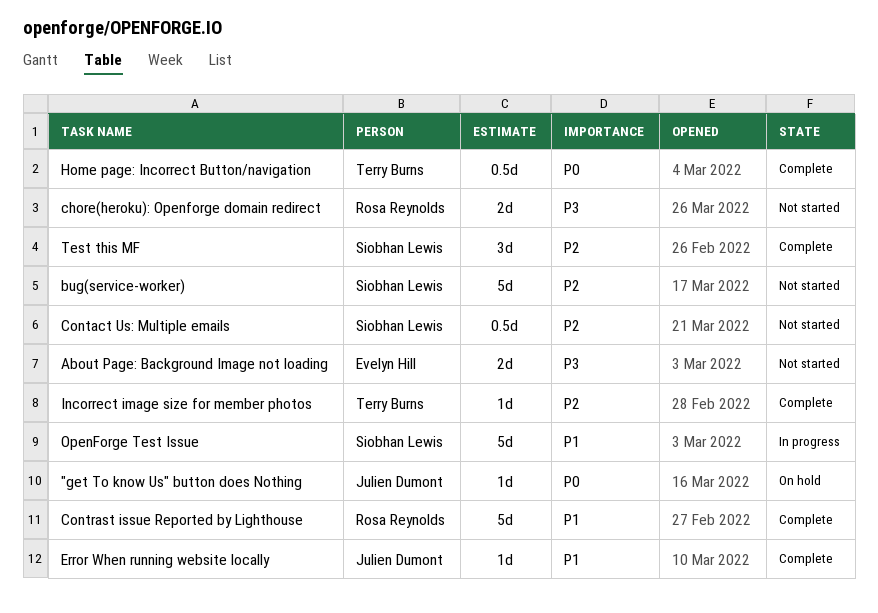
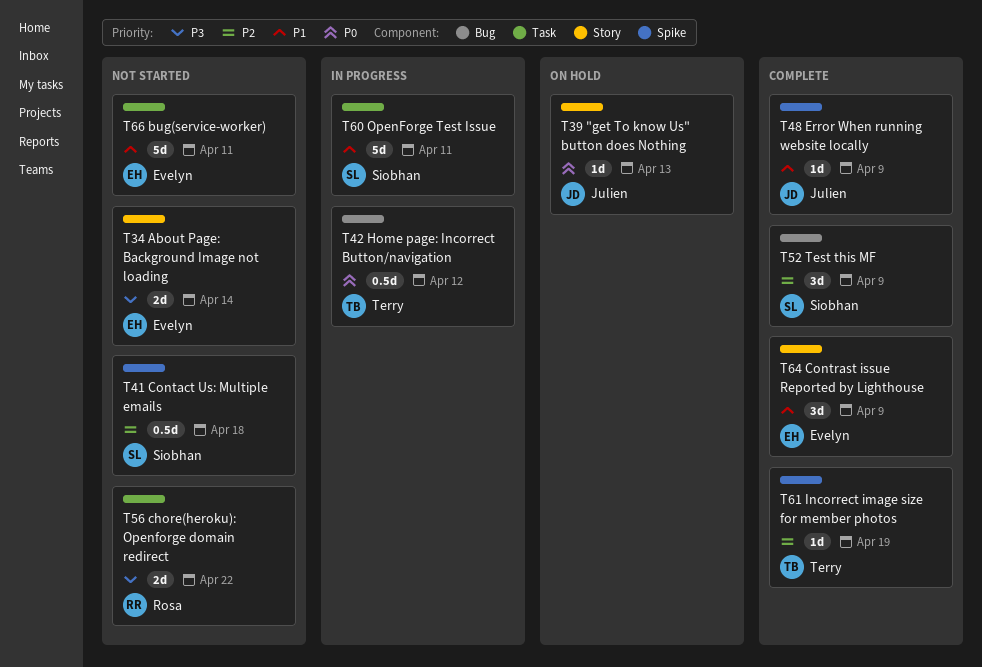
bug(service-worker), owner: Siobhan Lewis -> Evelyn Hill
bug(service-worker), priority: P2 -> P1
Contrast issue Reported by Lighthouse, owner: Rosa Reynolds -> Evelyn Hill
Contrast issue Reported by Lighthouse, estimate: 5d -> 3d
Home page: Incorrect Button/navigation, status: Complete -> In progress

